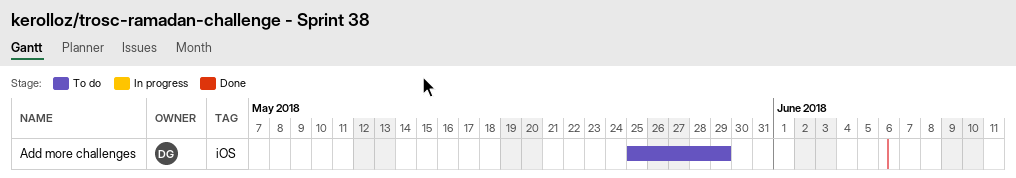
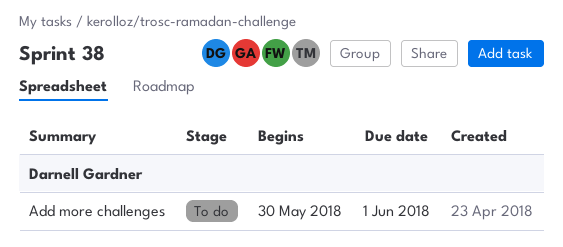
Add more challenges, start: May 25 -> May 30
Add more challenges, due: May 29 -> Jun 1

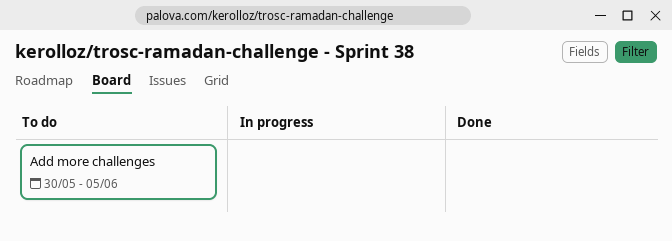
Add more challenges, due: Jun 1 -> Jun 5

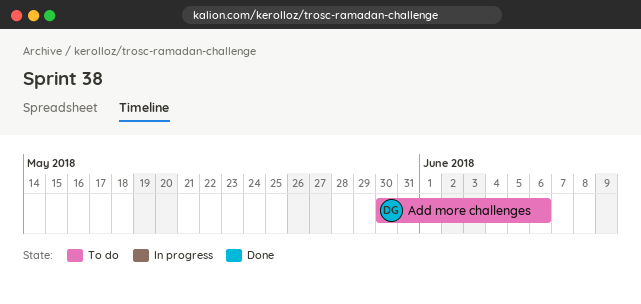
Add more challenges, due: Jun 5 -> Jun 6

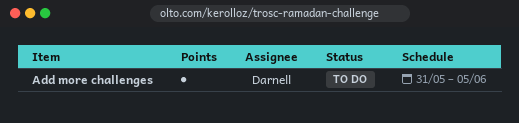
Add more challenges, start: May 30 -> May 31
Add more challenges, due: Jun 6 -> Jun 5

